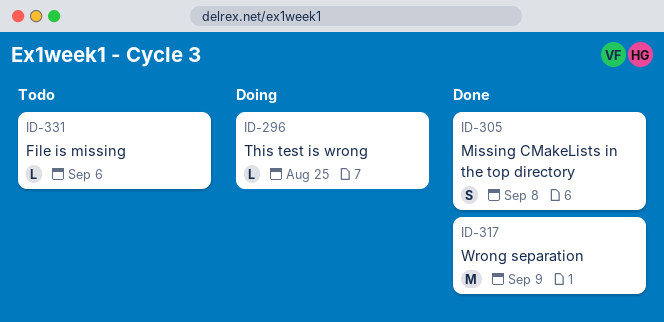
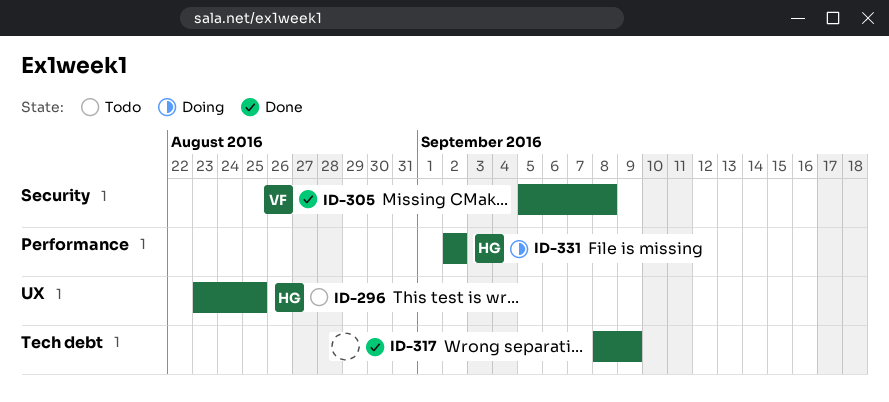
ID-296, status: Doing -> Todo
ID-331, status: Todo -> Doing
ID-331, due: Sep 6 -> Sep 2

